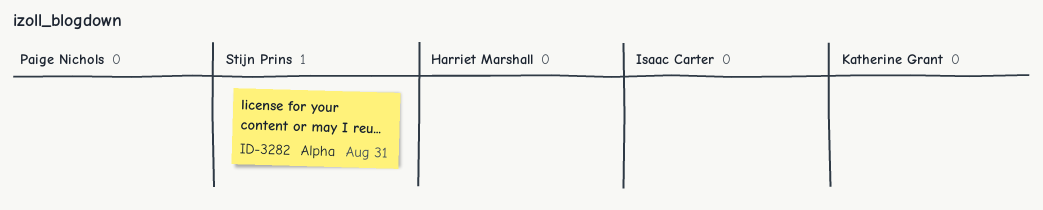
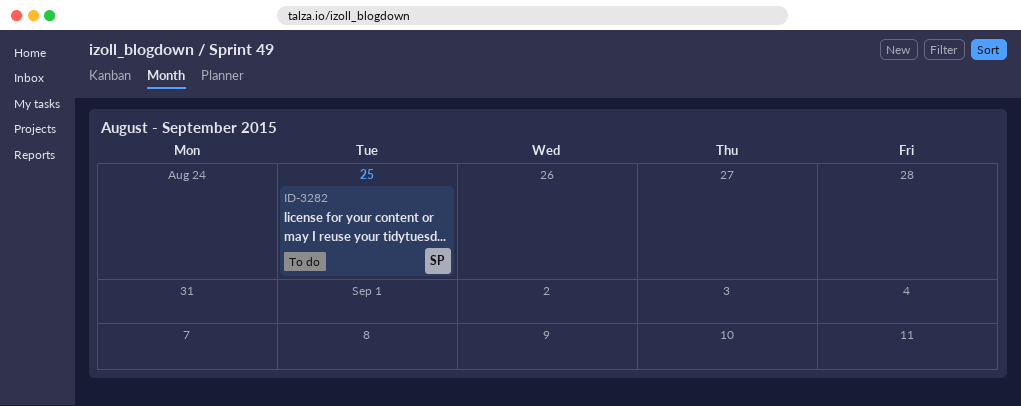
ID-3282, due: Aug 31 -> Aug 25

